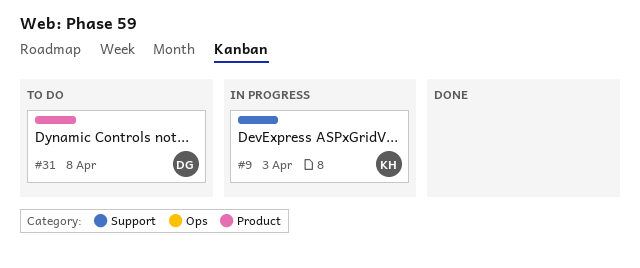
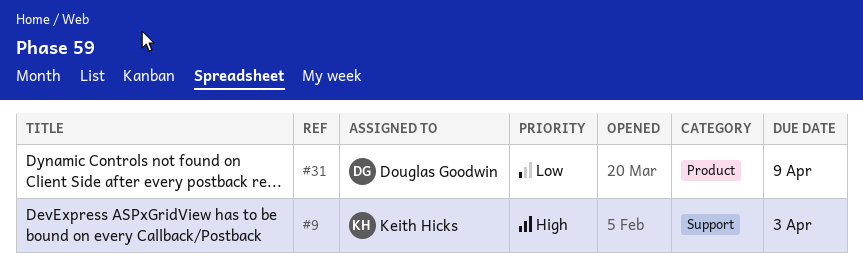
#31, due: Apr 8 -> Apr 9

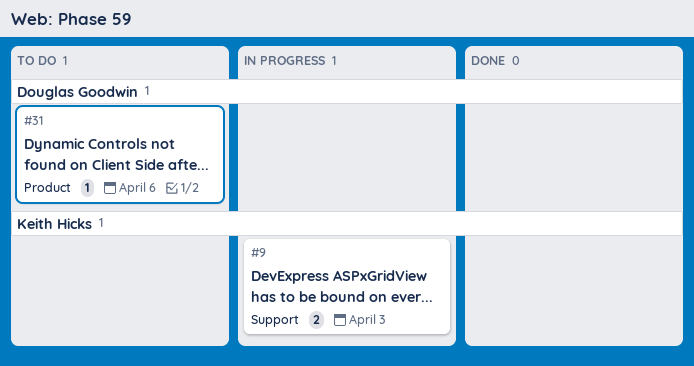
#31, due: Apr 9 -> Apr 6

